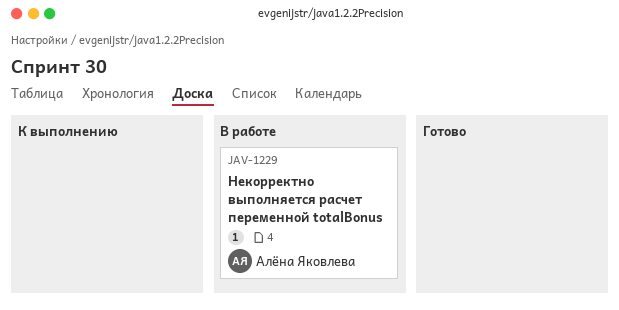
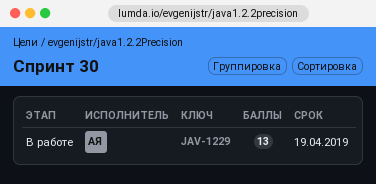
JAV-1229, estimate: 1 -> 13

